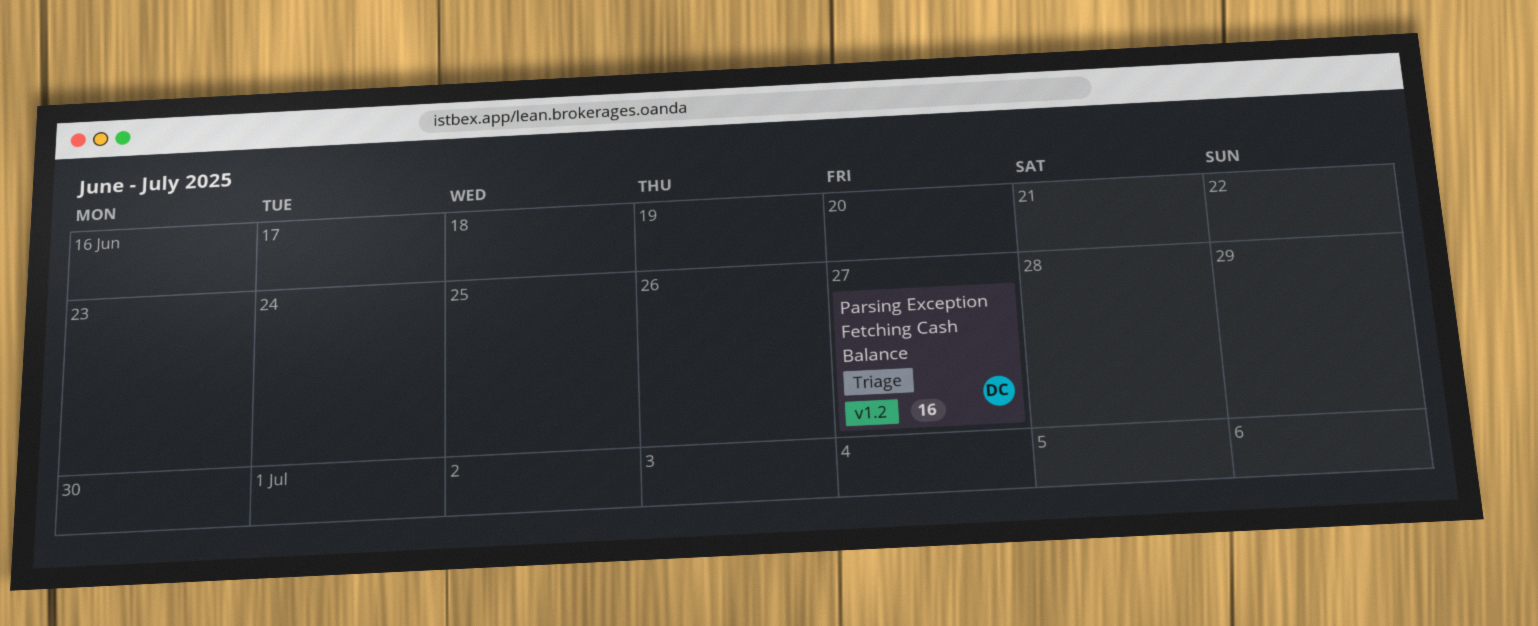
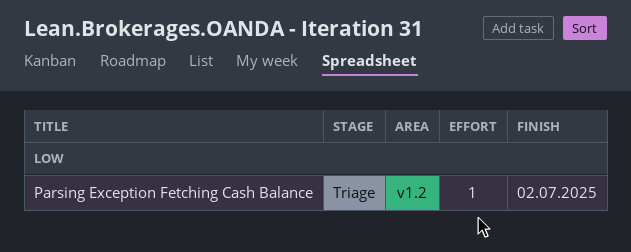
Parsing Exception Fetching Cash Balance, estimate: 16 -> 1
Parsing Exception Fetching Cash Balance, due: Jun 27 -> Jul 2

